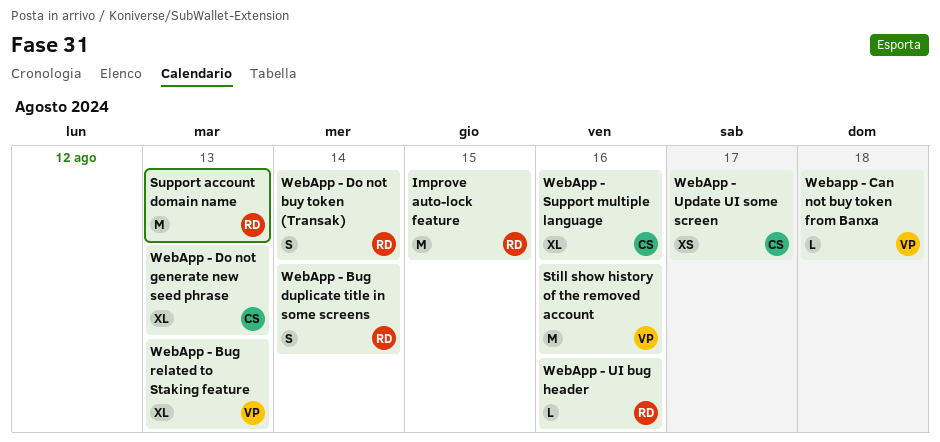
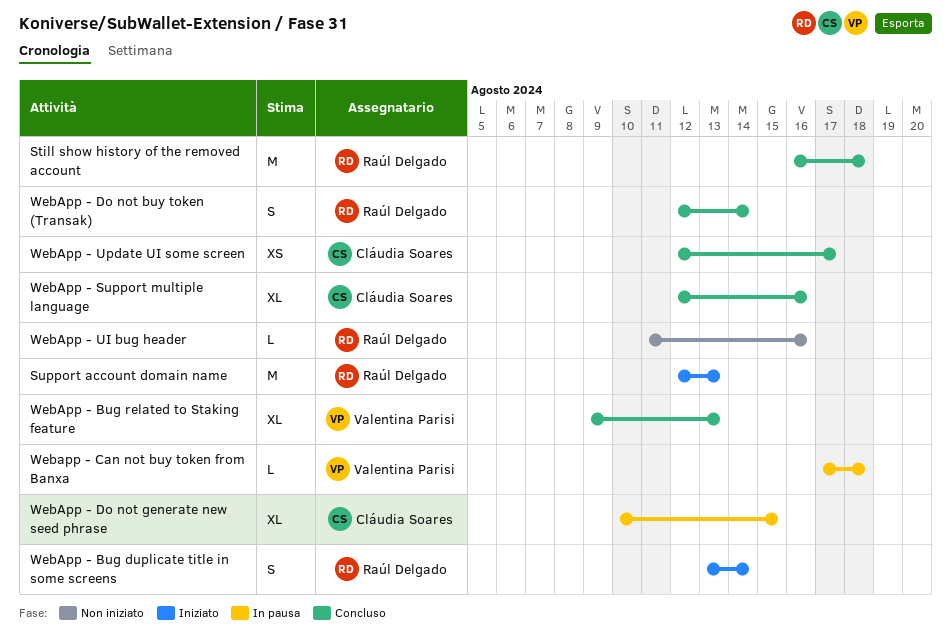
Improve auto-lock feature: present -> none
Still show history of the removed account, owner: Valentina Parisi -> Raúl Delgado
Still show history of the removed account, due: Aug 16 -> Aug 18
WebApp - Do not generate new seed phrase, due: Aug 13 -> Aug 15

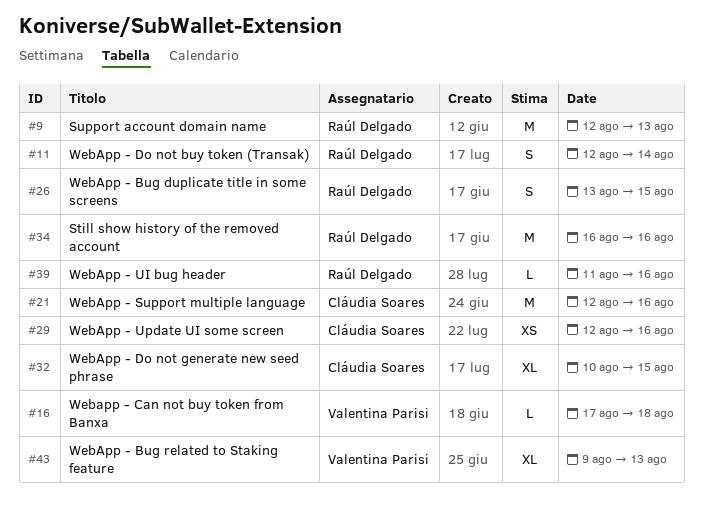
Still show history of the removed account, due: Aug 18 -> Aug 16
WebApp - Bug duplicate title in some screens, due: Aug 14 -> Aug 15
WebApp - Support multiple language, estimate: XL -> M
WebApp - Update UI some screen, due: Aug 17 -> Aug 16

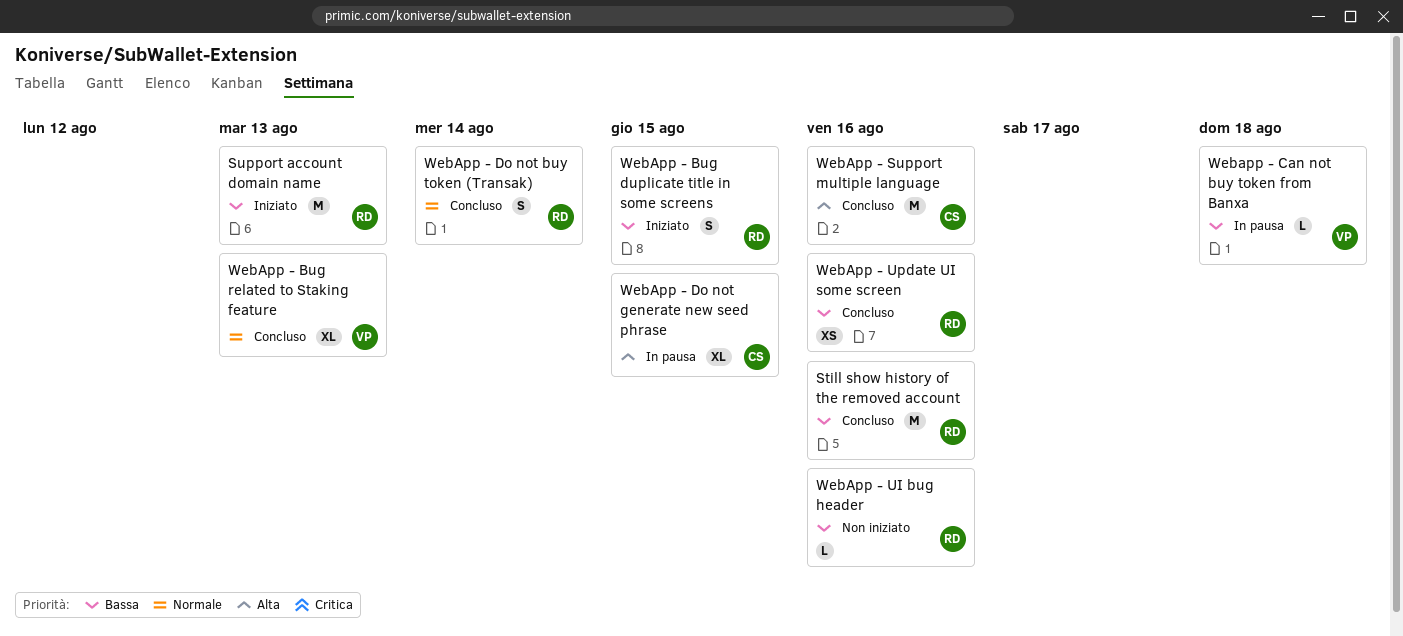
WebApp - Update UI some screen, owner: Cláudia Soares -> Raúl Delgado

